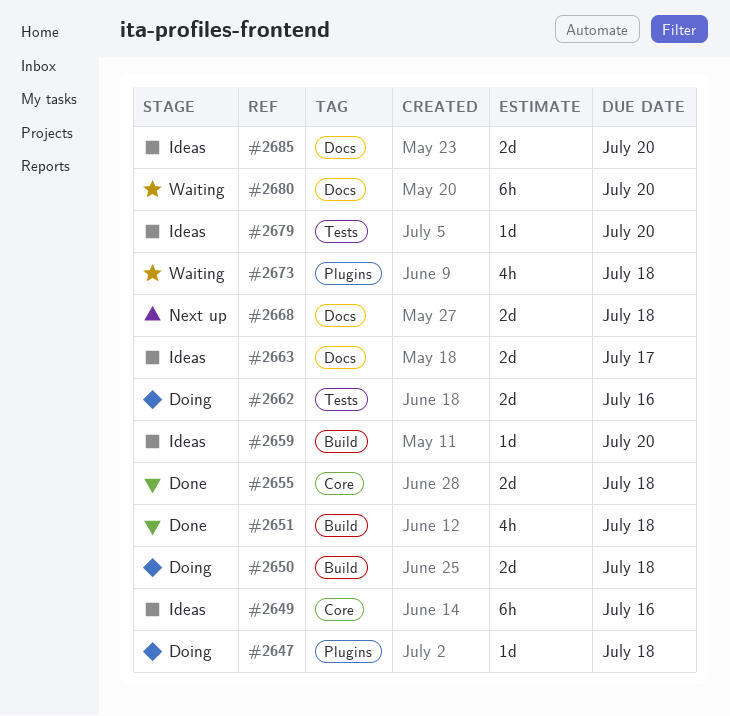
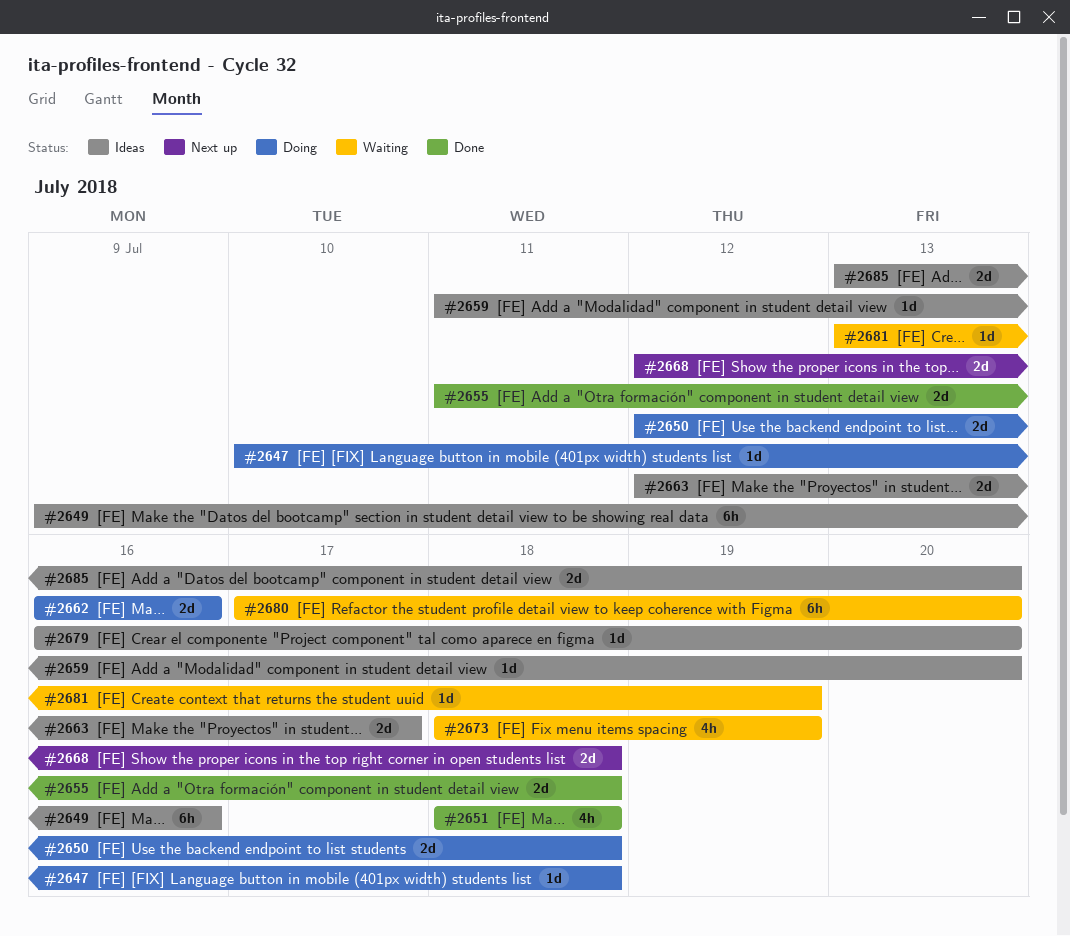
#2673, due: Jul 18 -> Jul 19
#2681: none -> present

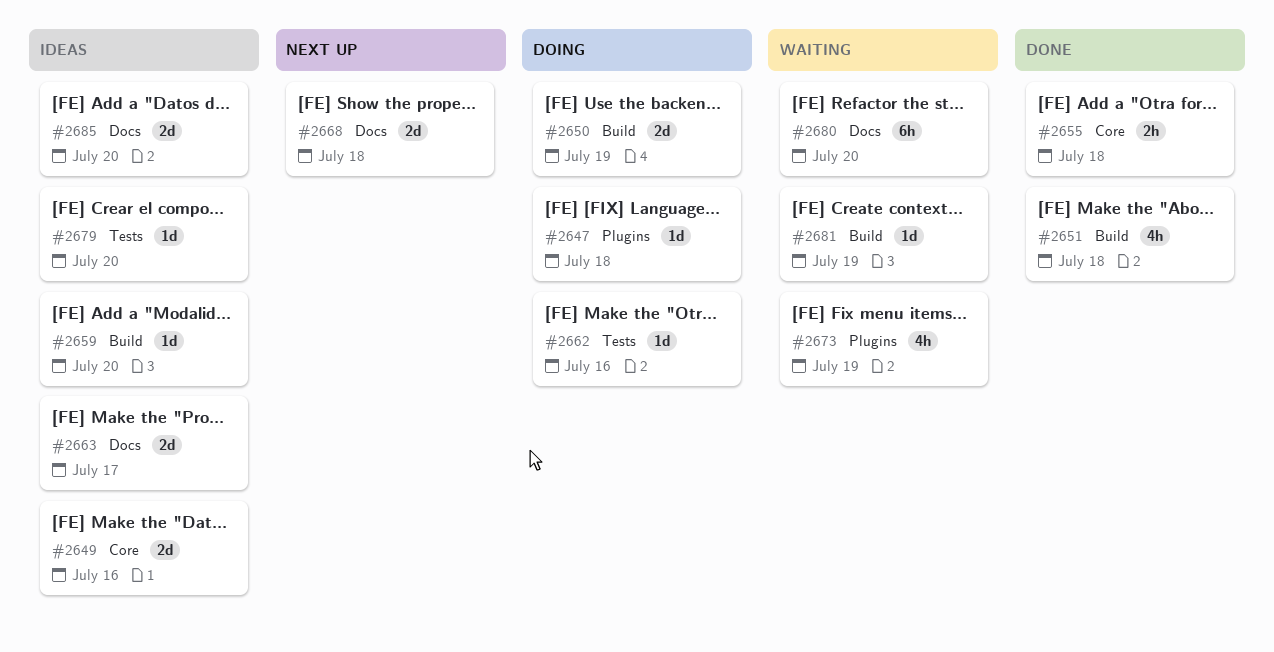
#2649, estimate: 6h -> 2d
#2650, due: Jul 18 -> Jul 19
#2655, estimate: 2d -> 2h
#2662, estimate: 2d -> 1d

